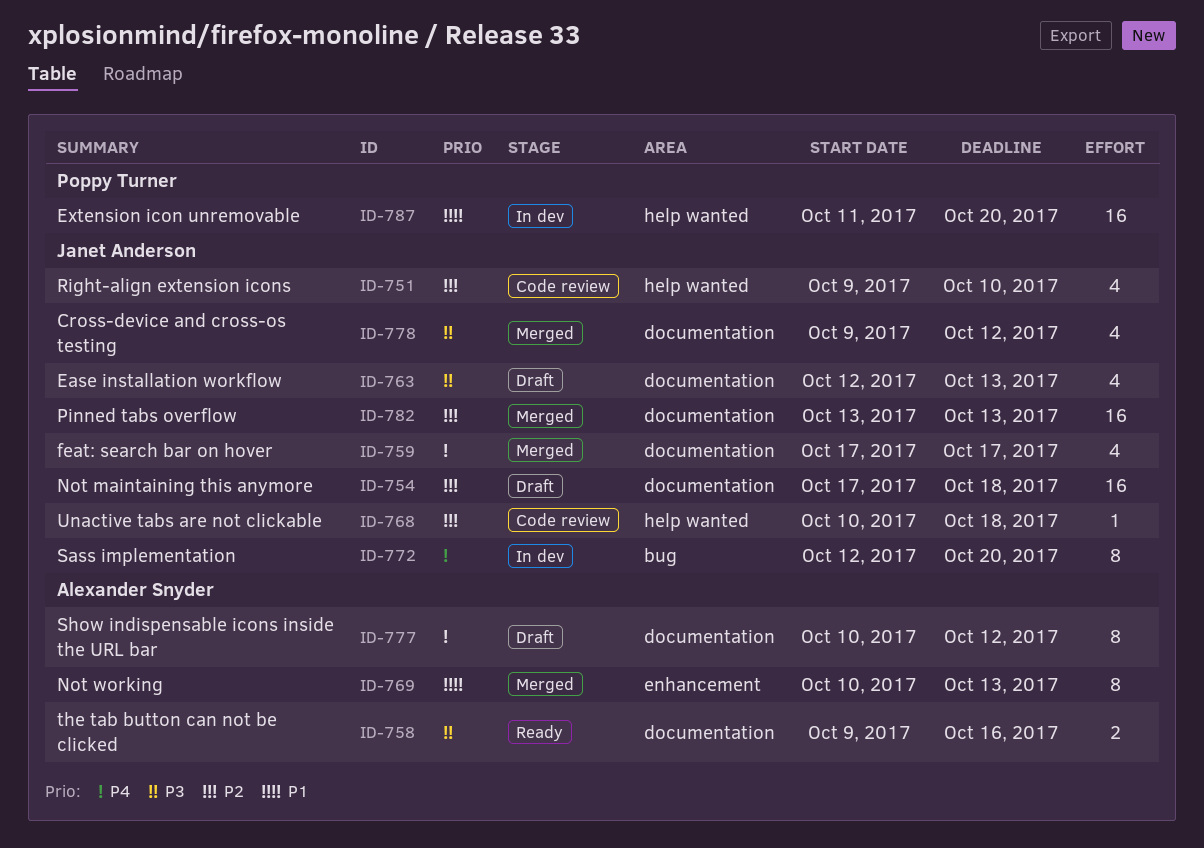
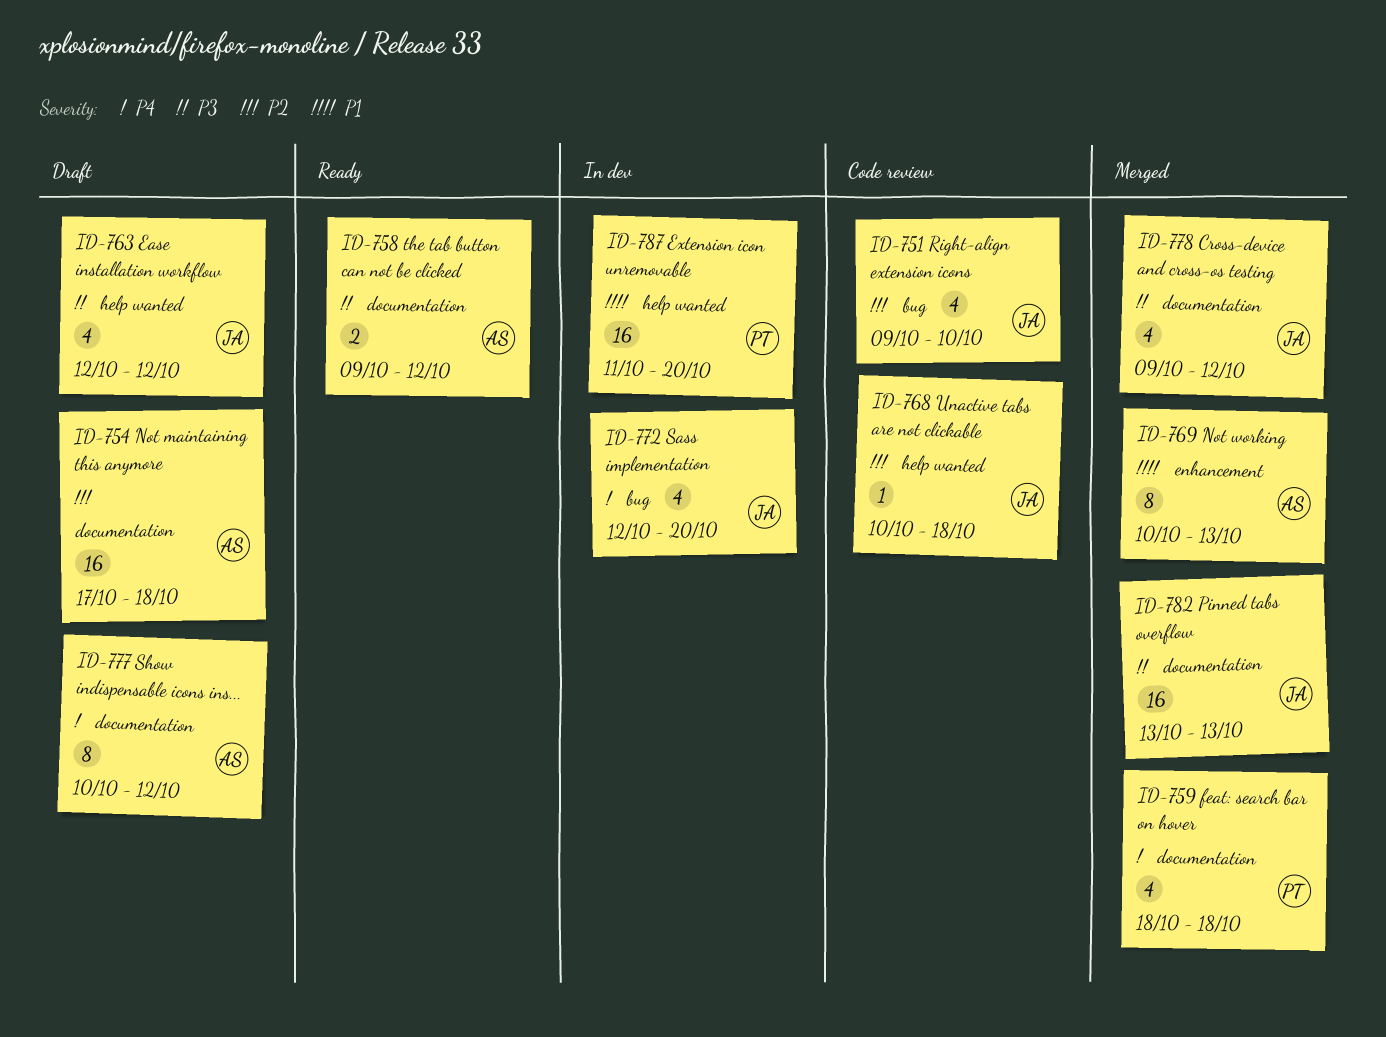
ID-751, label: help wanted -> bug
ID-754, owner: Janet Anderson -> Alexander Snyder
ID-758, due: Oct 16 -> Oct 12
ID-759, owner: Janet Anderson -> Poppy Turner
ID-759, start: Oct 17 -> Oct 18
ID-759, due: Oct 17 -> Oct 18
ID-763, label: documentation -> help wanted
ID-763, due: Oct 13 -> Oct 12
ID-772, estimate: 8 -> 4
ID-782, priority: P2 -> P3

